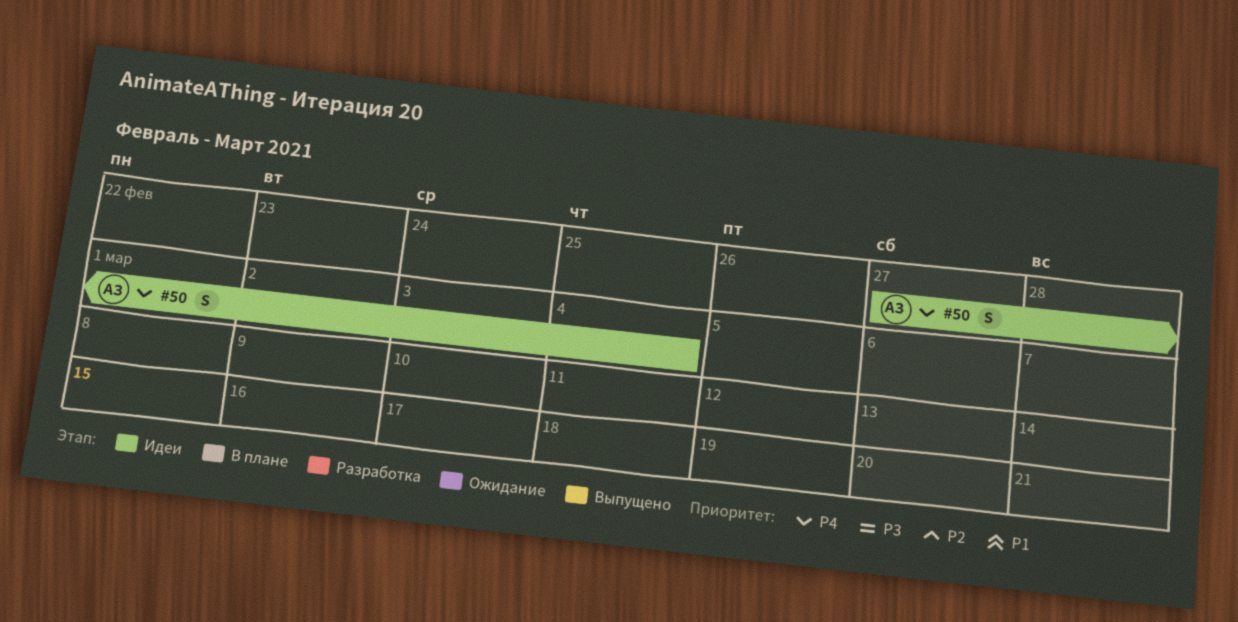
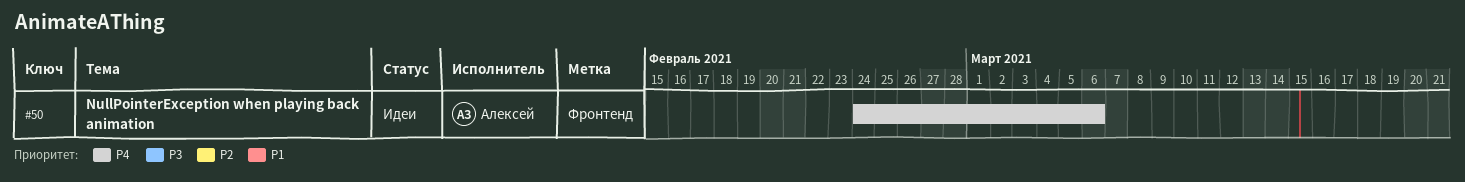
#50, start: Feb 27 -> Feb 24
#50, due: Mar 4 -> Mar 6

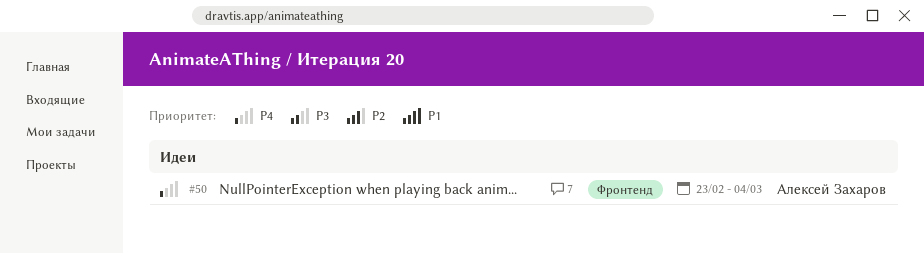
#50, start: Feb 24 -> Feb 23
#50, due: Mar 6 -> Mar 4

